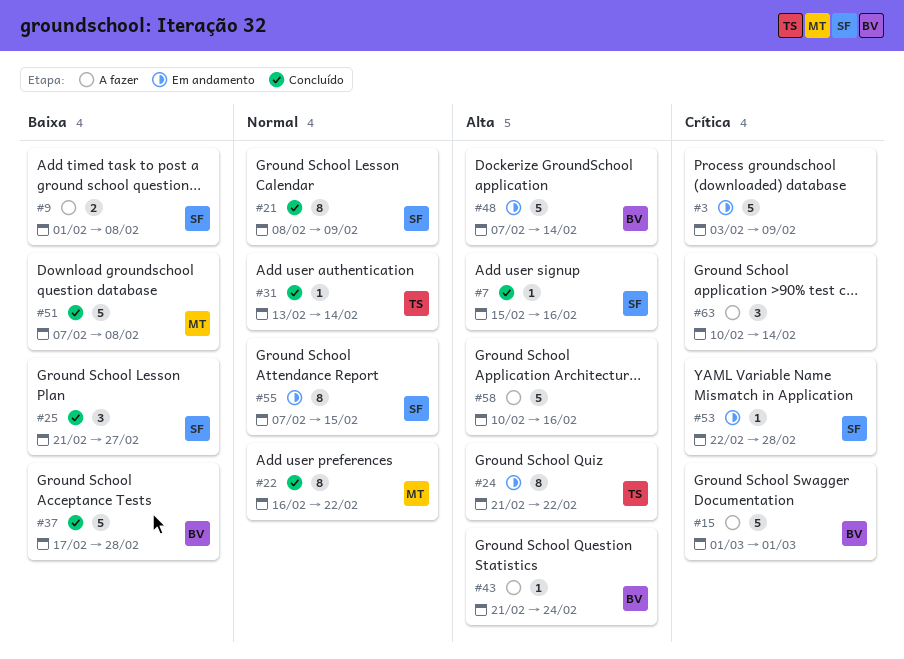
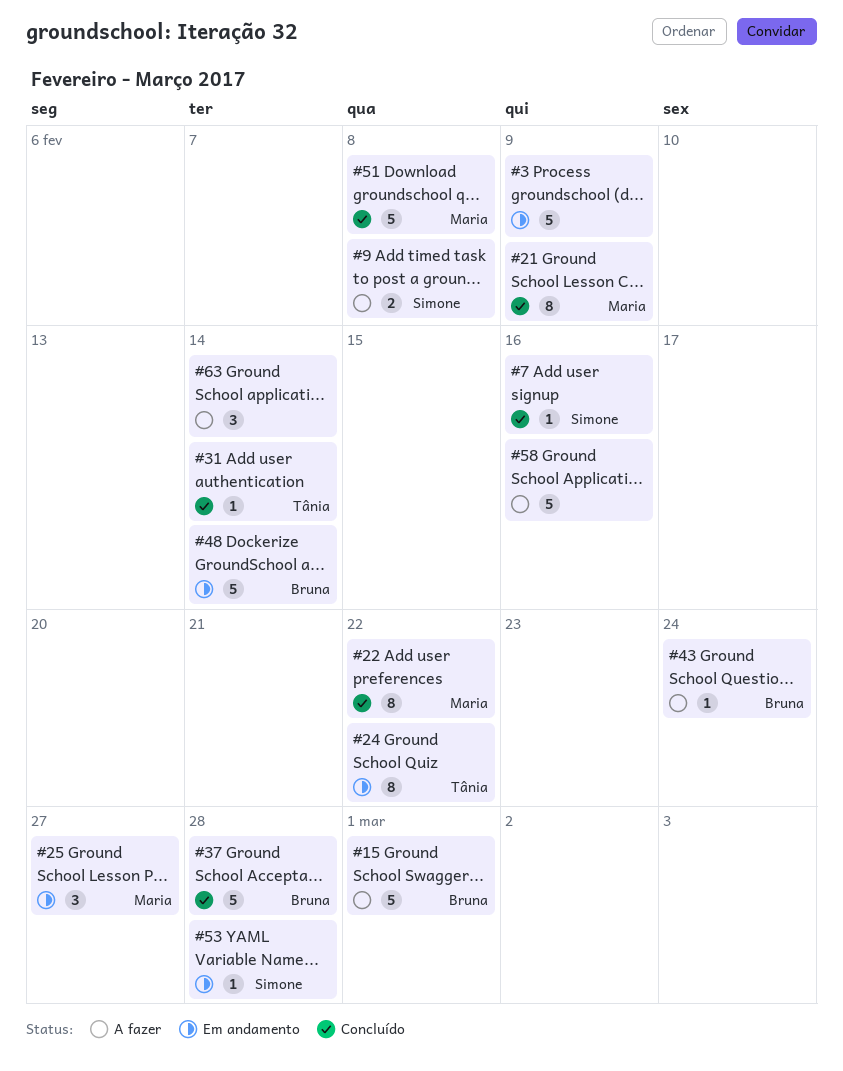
#21, owner: Simone -> Maria
#25, status: Concluído -> Em andamento
#25, owner: Simone -> Maria
#55: present -> none

